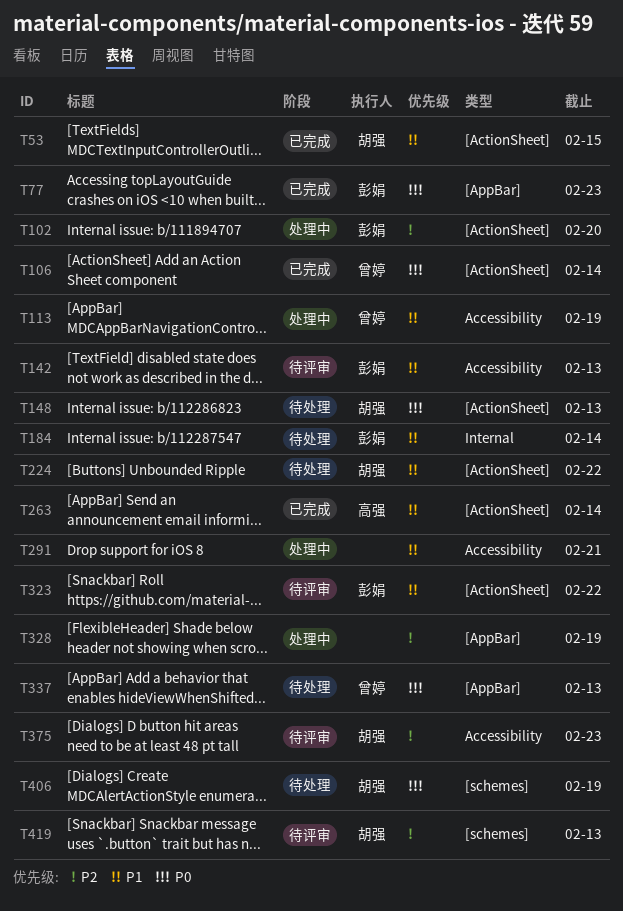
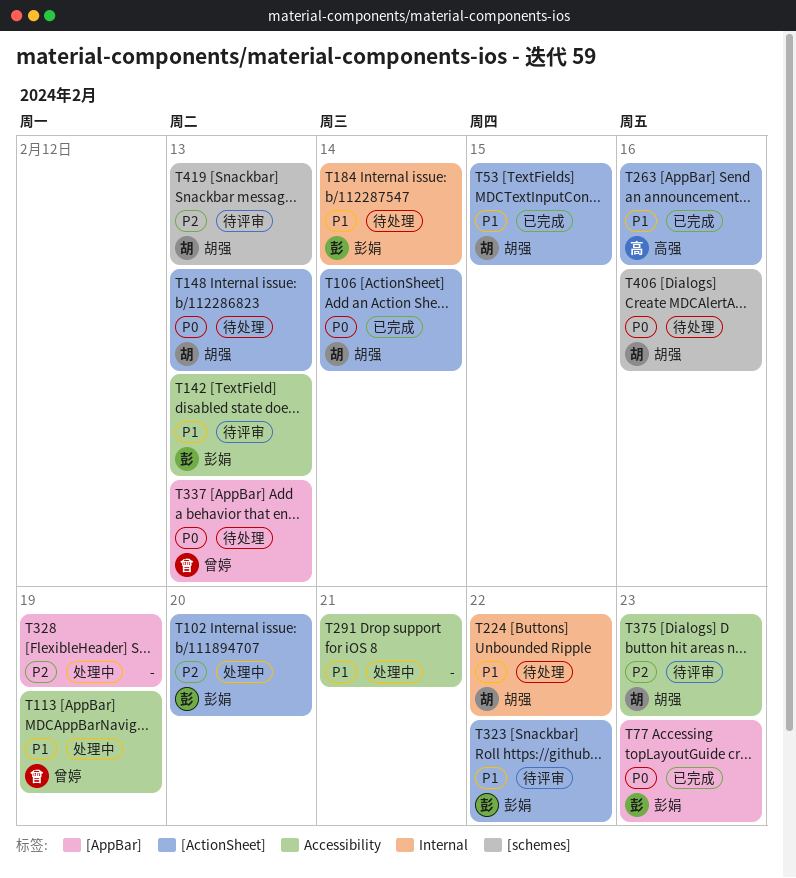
T106, owner: 曾婷 -> 胡强
T224, label: [ActionSheet] -> Internal
T263, due: Feb 14 -> Feb 16
T406, due: Feb 19 -> Feb 16

